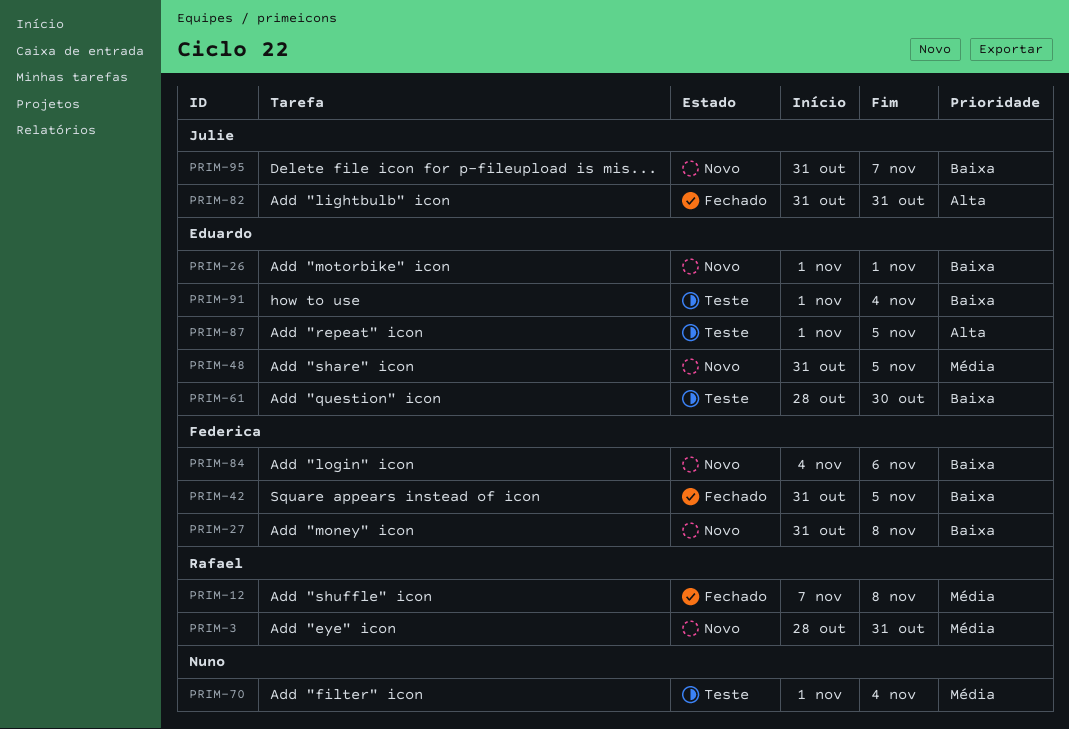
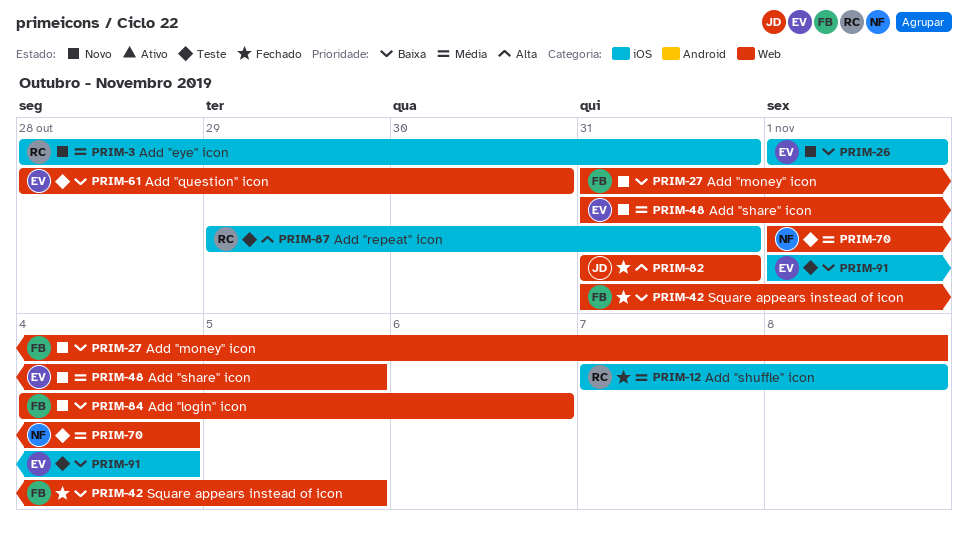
PRIM-87, owner: Eduardo -> Rafael
PRIM-87, start: Nov 1 -> Oct 29
PRIM-87, due: Nov 5 -> Oct 31
PRIM-95: present -> none

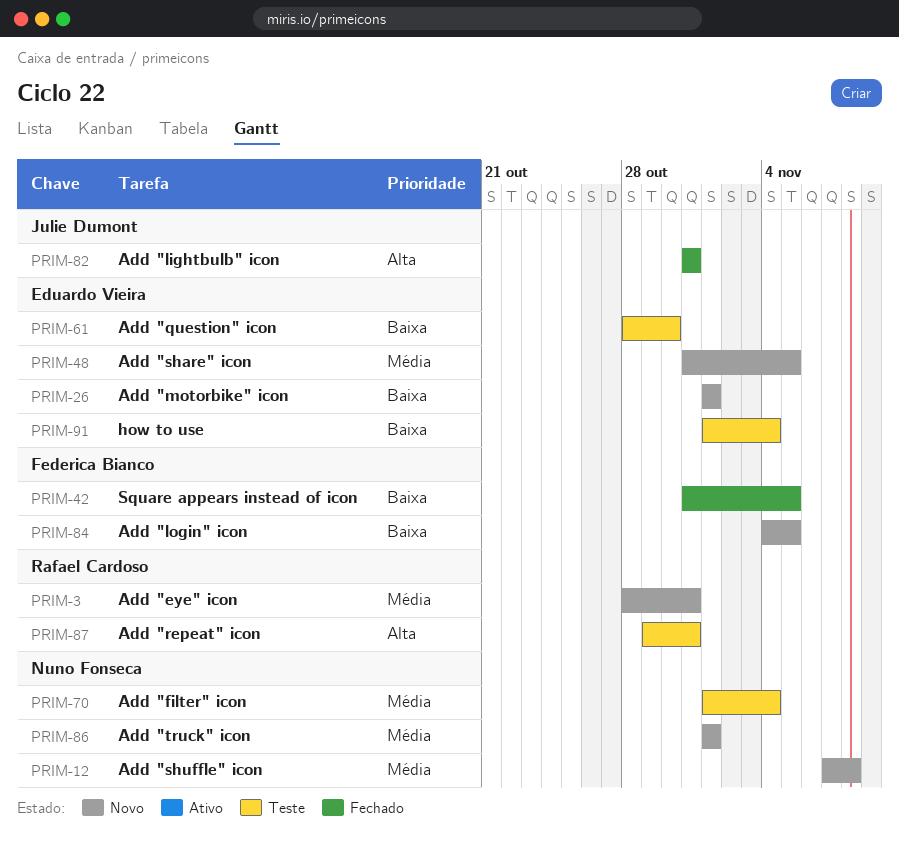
PRIM-12, status: Fechado -> Novo
PRIM-12, owner: Rafael Cardoso -> Nuno Fonseca
PRIM-27: present -> none
PRIM-84, due: Nov 6 -> Nov 5
PRIM-86: none -> present

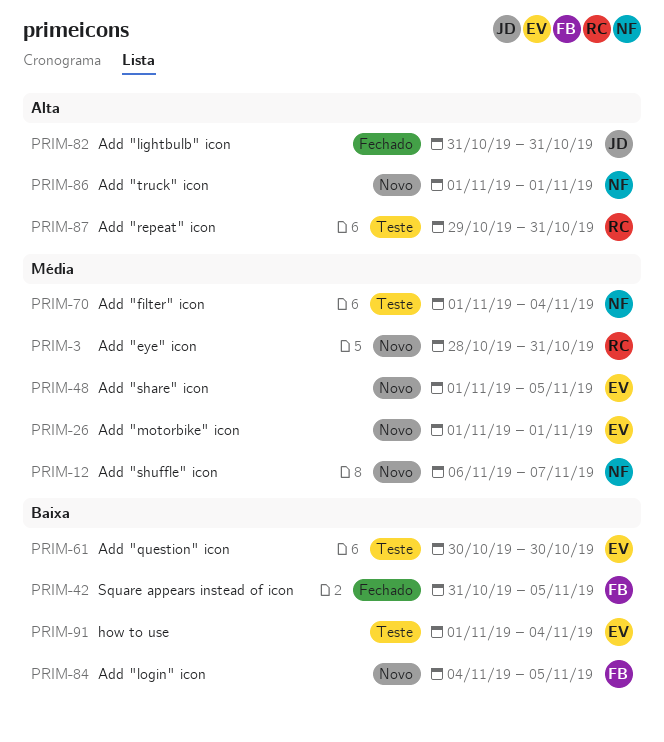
PRIM-12, start: Nov 7 -> Nov 6
PRIM-12, due: Nov 8 -> Nov 7
PRIM-26, priority: Baixa -> Média
PRIM-48, start: Oct 31 -> Nov 1
PRIM-61, start: Oct 28 -> Oct 30
PRIM-86, priority: Média -> Alta

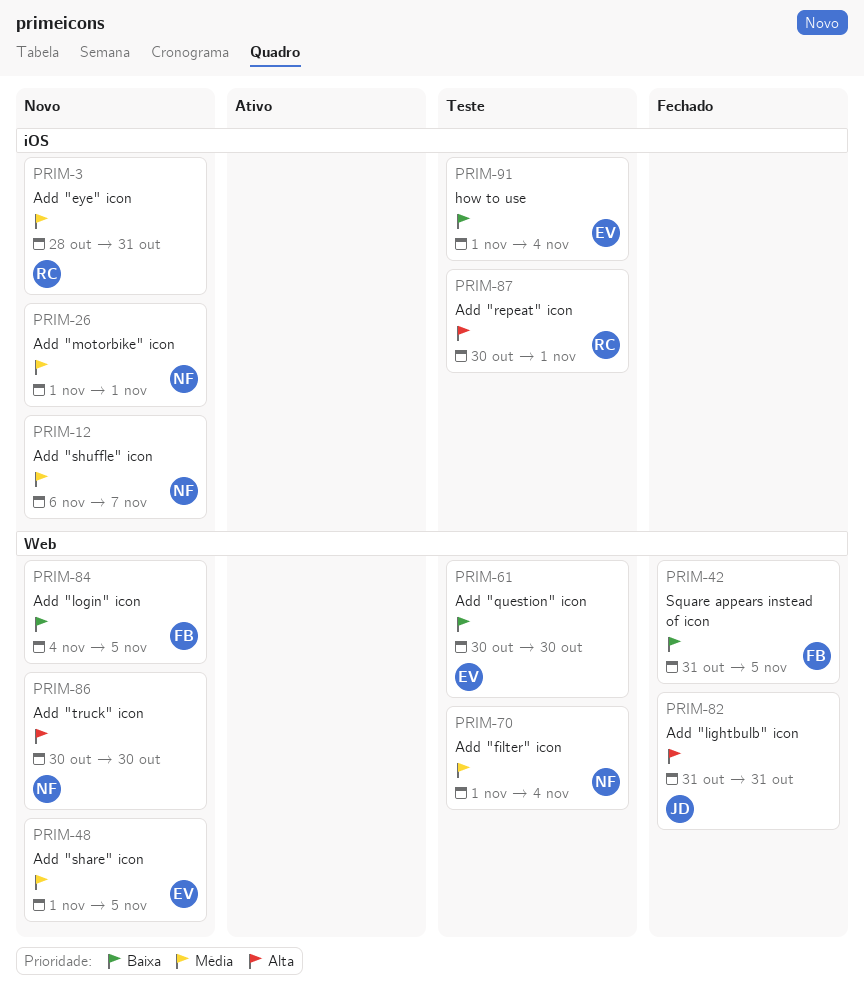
PRIM-26, owner: EV -> NF
PRIM-86, start: Nov 1 -> Oct 30
PRIM-86, due: Nov 1 -> Oct 30
PRIM-87, start: Oct 29 -> Oct 30
PRIM-87, due: Oct 31 -> Nov 1

